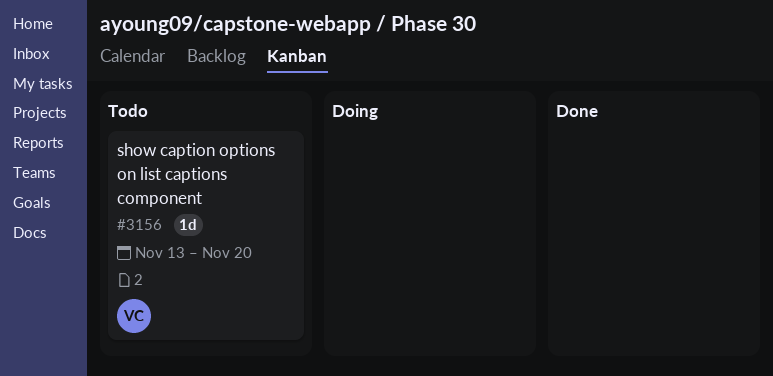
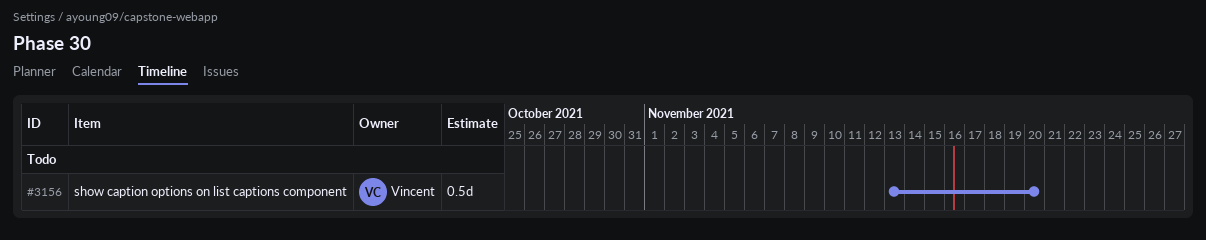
#3156, estimate: 1d -> 0.5d

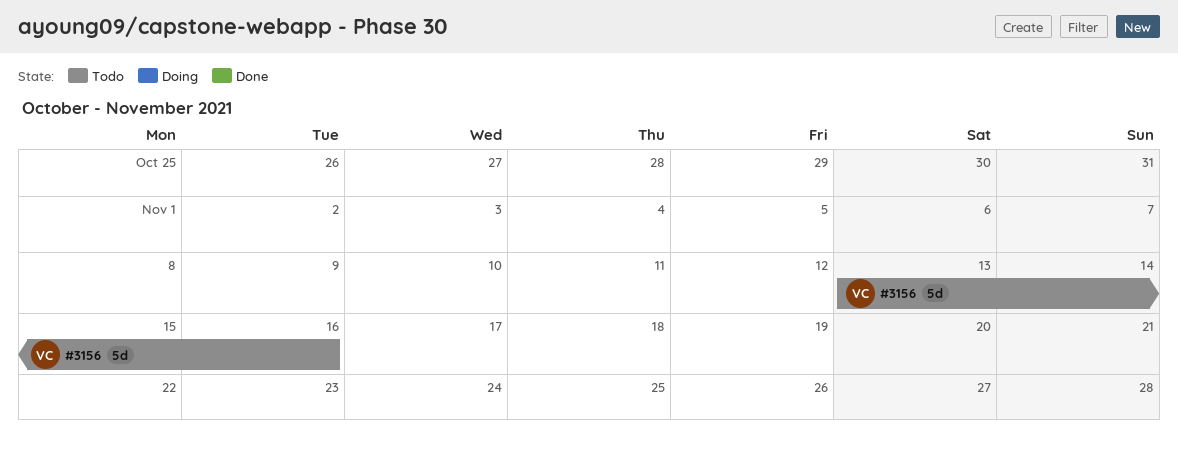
#3156, estimate: 0.5d -> 5d
#3156, due: Nov 20 -> Nov 16

